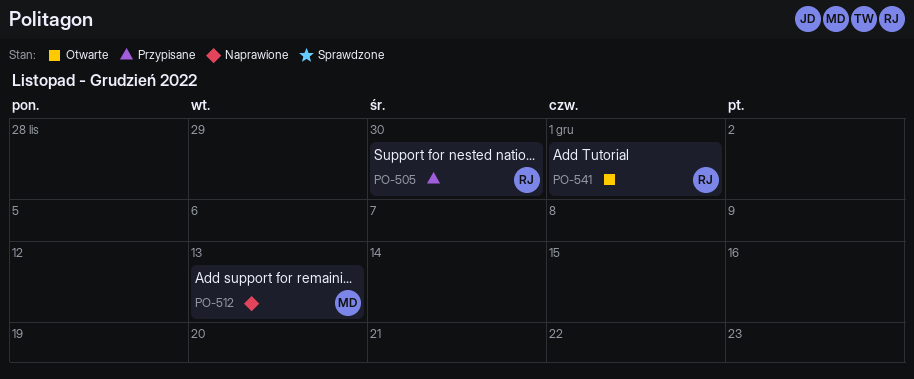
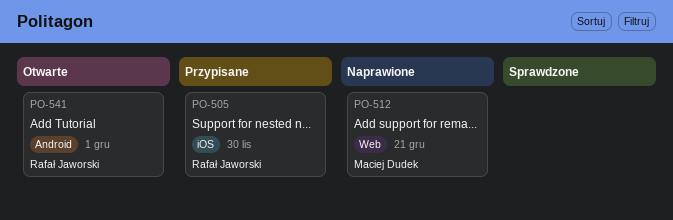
PO-512, due: Dec 13 -> Dec 21

